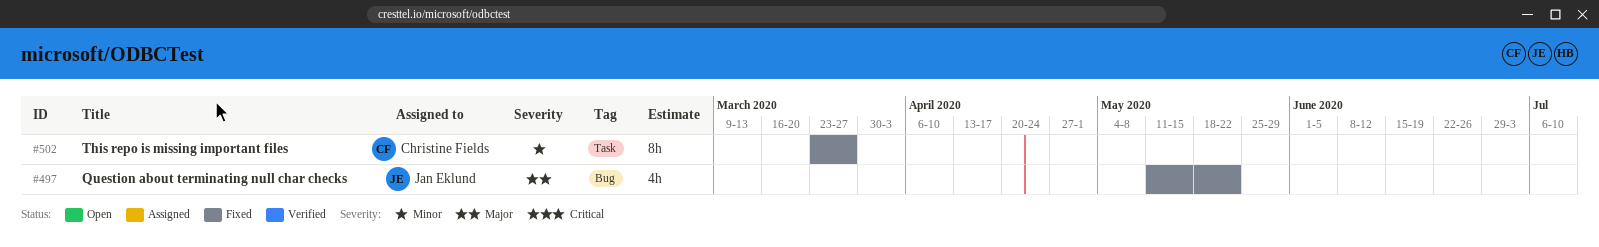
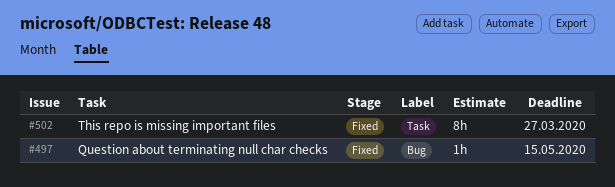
#497, estimate: 4h -> 1h
#497, due: May 22 -> May 15

